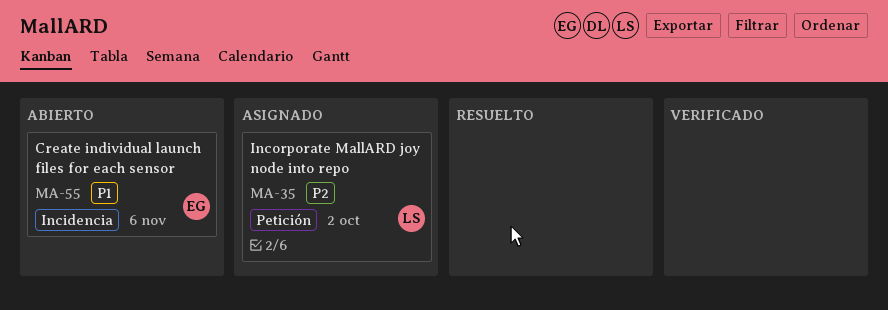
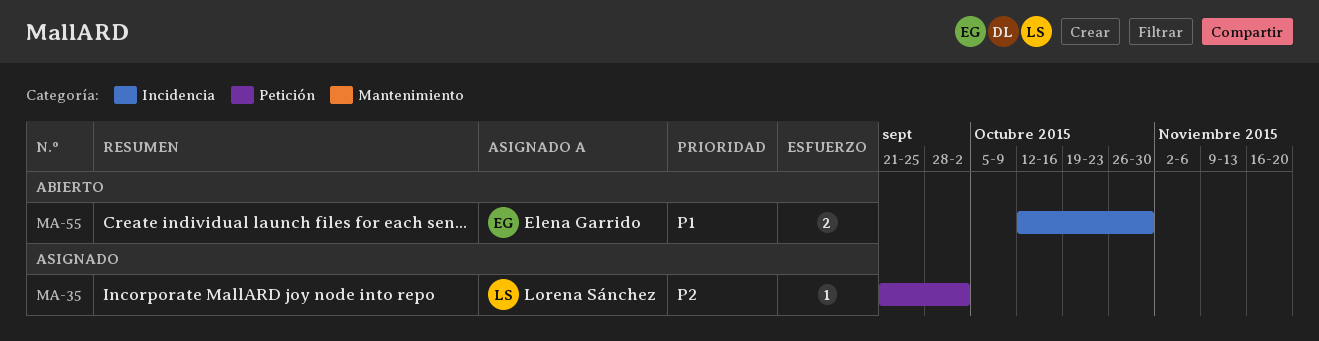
MA-55, due: Nov 6 -> Oct 30

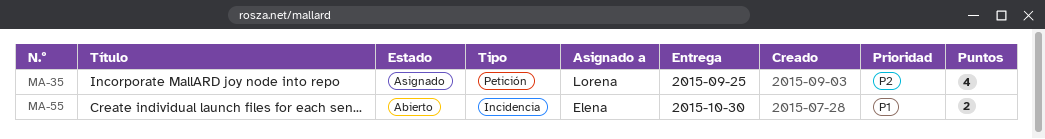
MA-35, estimate: 1 -> 4
MA-35, due: Oct 2 -> Sep 25

